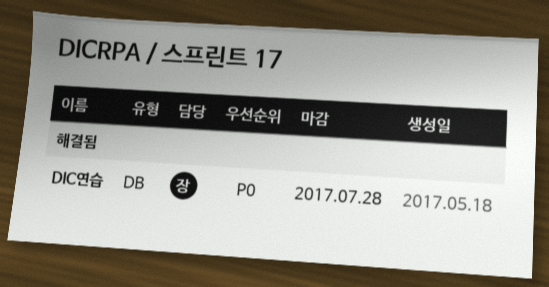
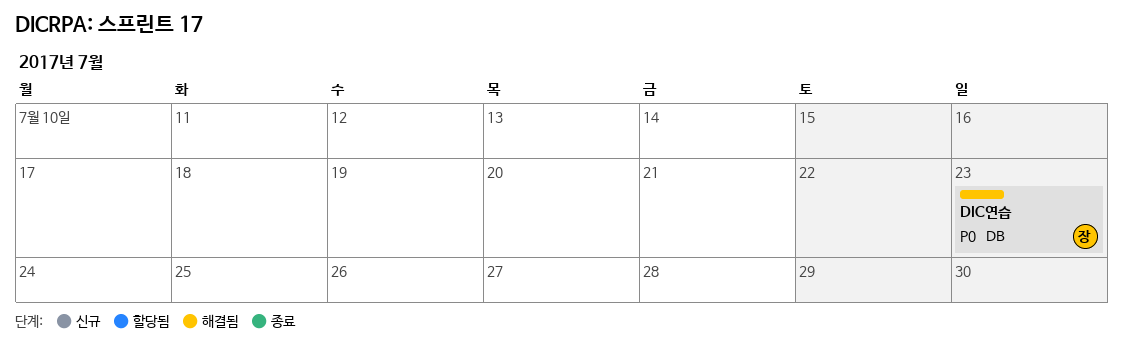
DIC연습, due: Jul 28 -> Jul 23

